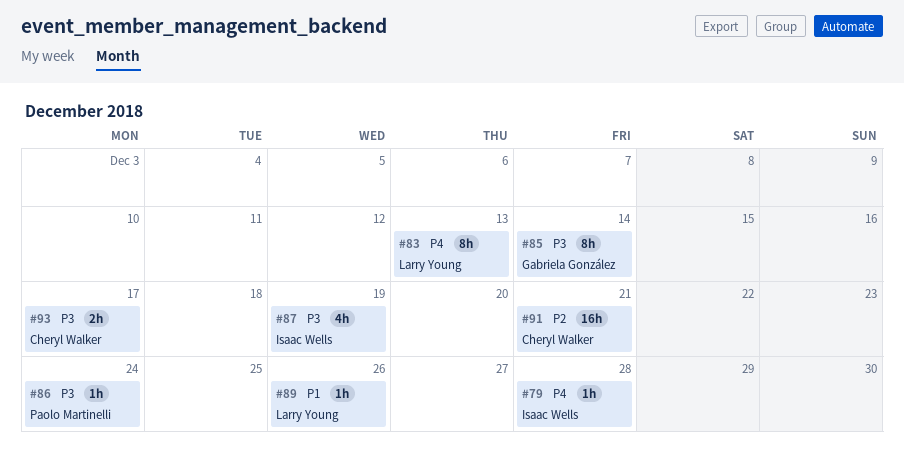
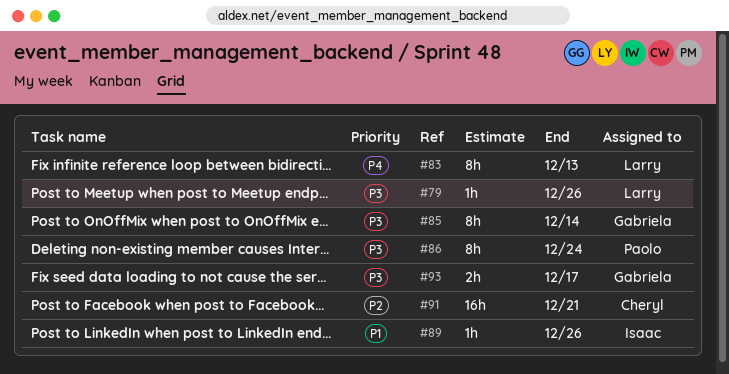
#79, owner: Isaac Wells -> Larry Young
#79, priority: P4 -> P3
#79, due: Dec 28 -> Dec 26
#86, estimate: 1h -> 8h
#87: present -> none
#89, owner: Larry Young -> Isaac Wells
#93, owner: Cheryl Walker -> Gabriela González

